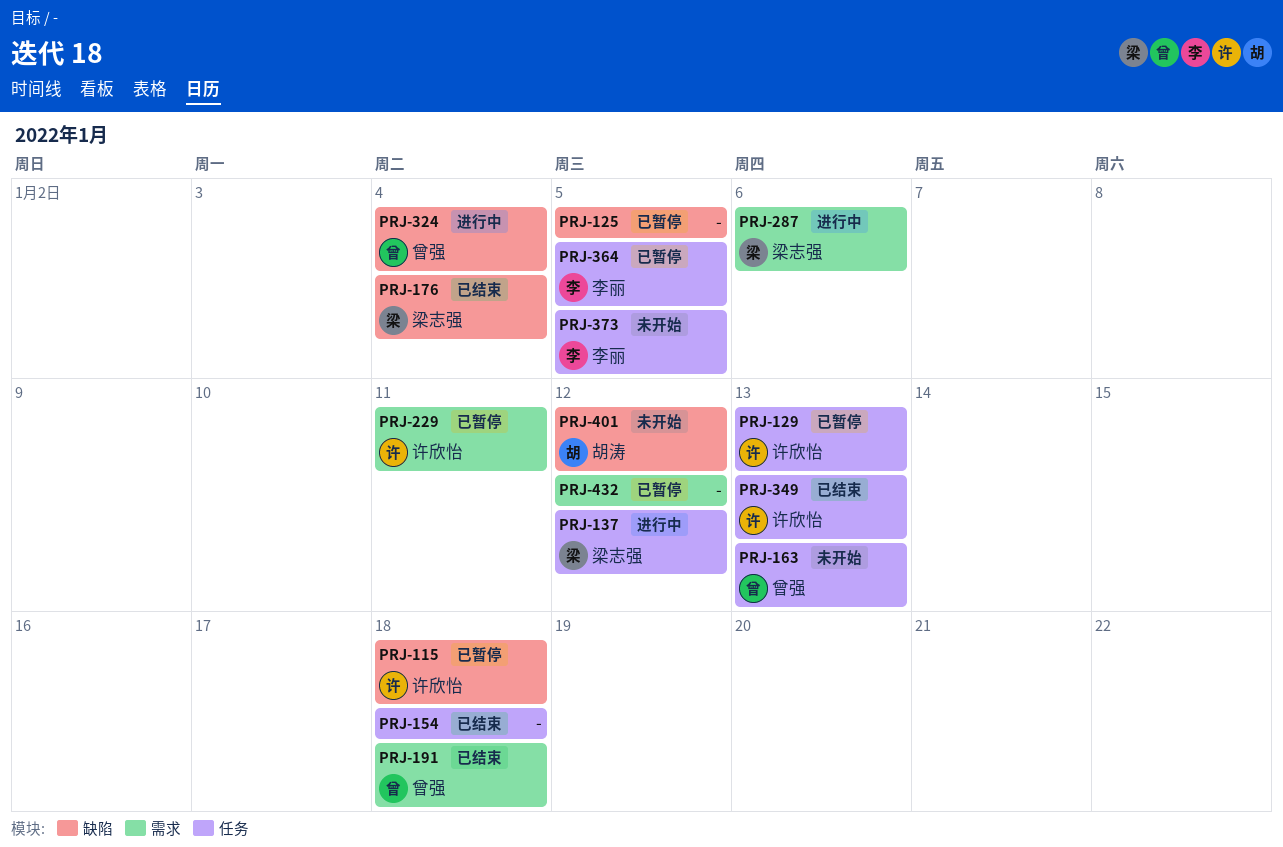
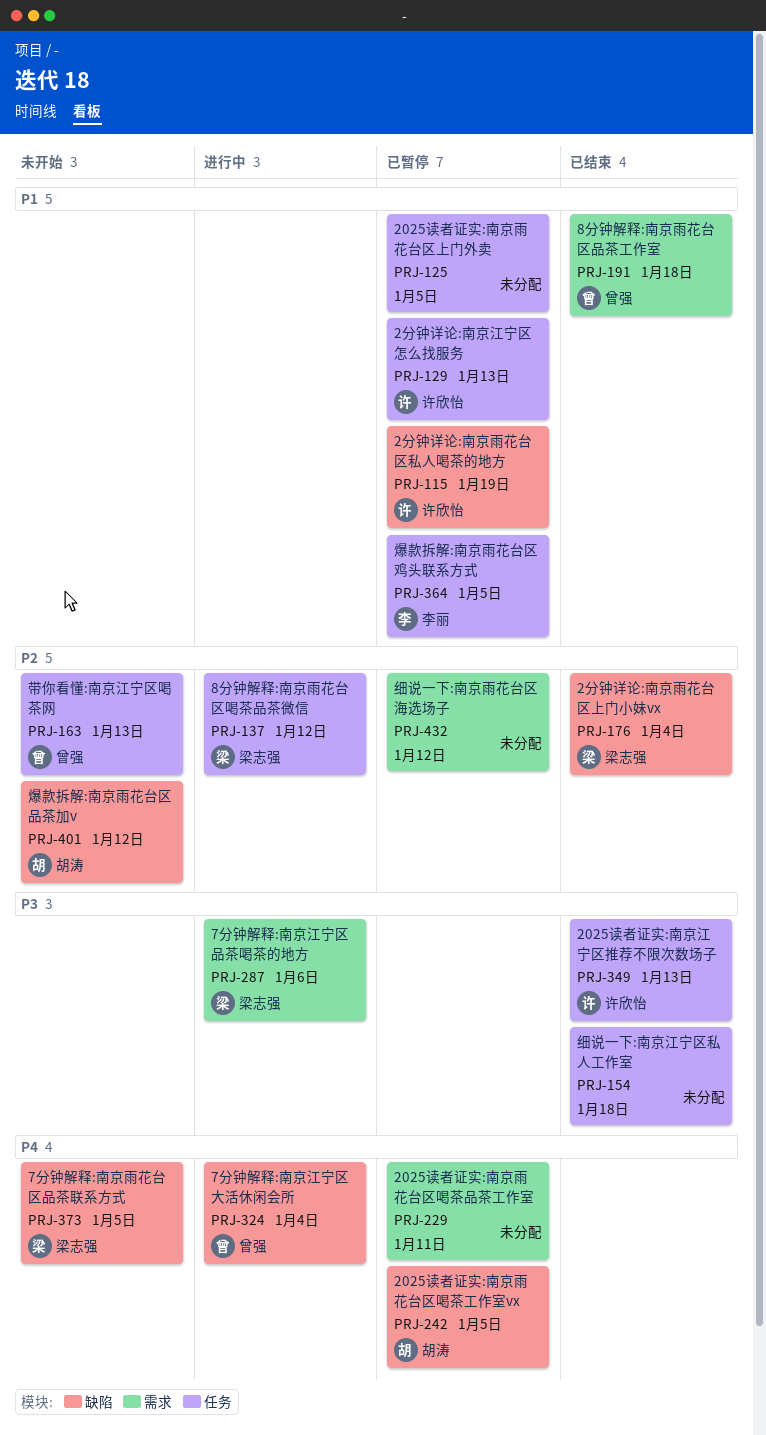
PRJ-115, due: Jan 18 -> Jan 19
PRJ-125, label: 缺陷 -> 任务
PRJ-229, owner: 许欣怡 -> none
PRJ-242: none -> present
PRJ-373, owner: 李丽 -> 梁志强
PRJ-373, label: 任务 -> 缺陷

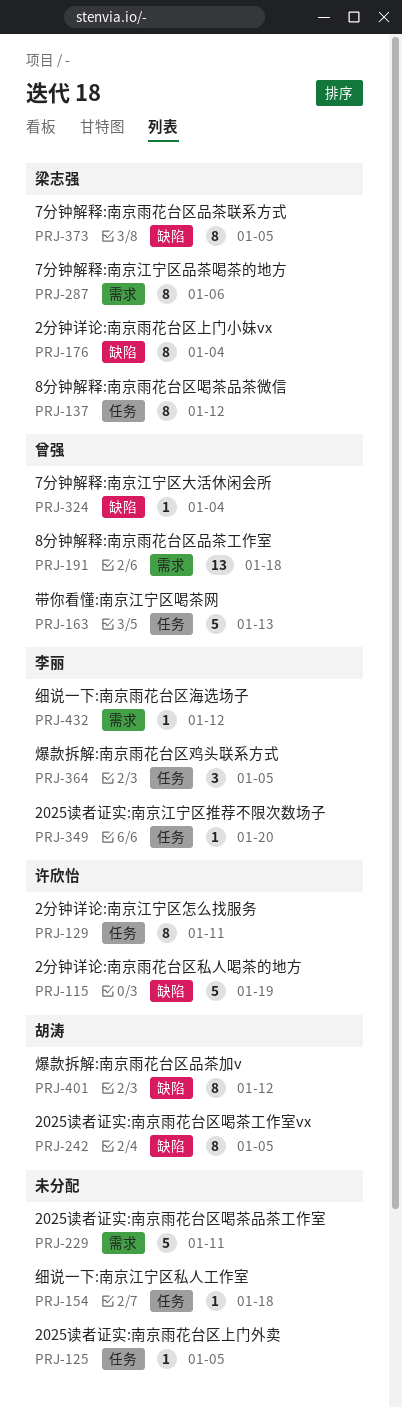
PRJ-129, due: Jan 13 -> Jan 11
PRJ-349, owner: 许欣怡 -> 李丽
PRJ-349, due: Jan 13 -> Jan 20
PRJ-432, owner: none -> 李丽

